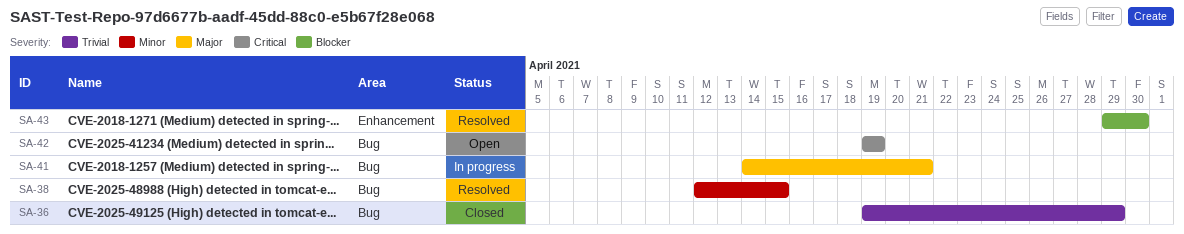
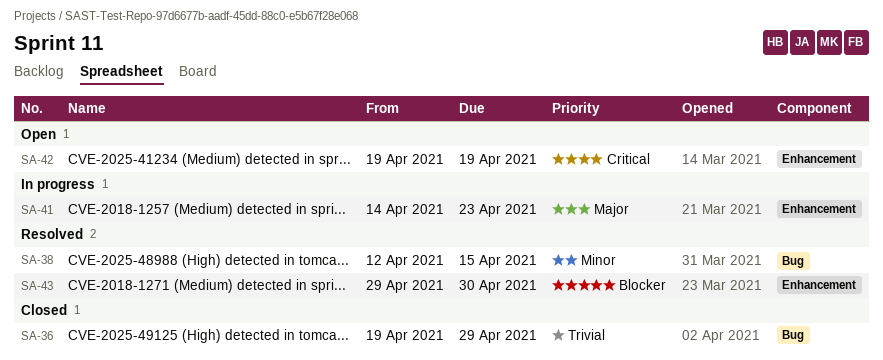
SA-41, label: Bug -> Enhancement
SA-41, due: Apr 21 -> Apr 23
SA-42, label: Bug -> Enhancement

